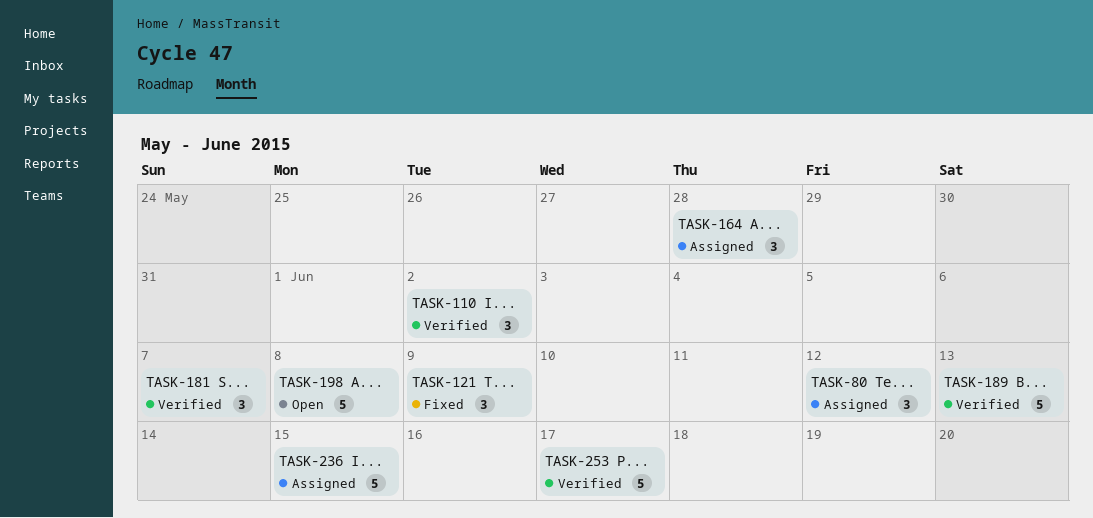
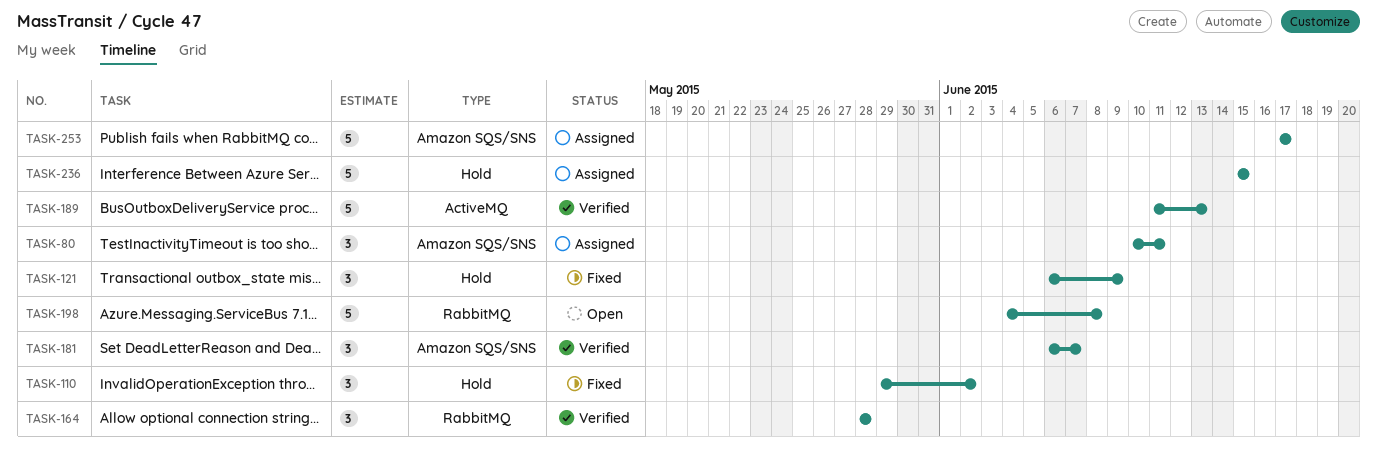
TASK-80, due: Jun 12 -> Jun 11
TASK-110, status: Verified -> Fixed
TASK-164, status: Assigned -> Verified
TASK-253, status: Verified -> Assigned

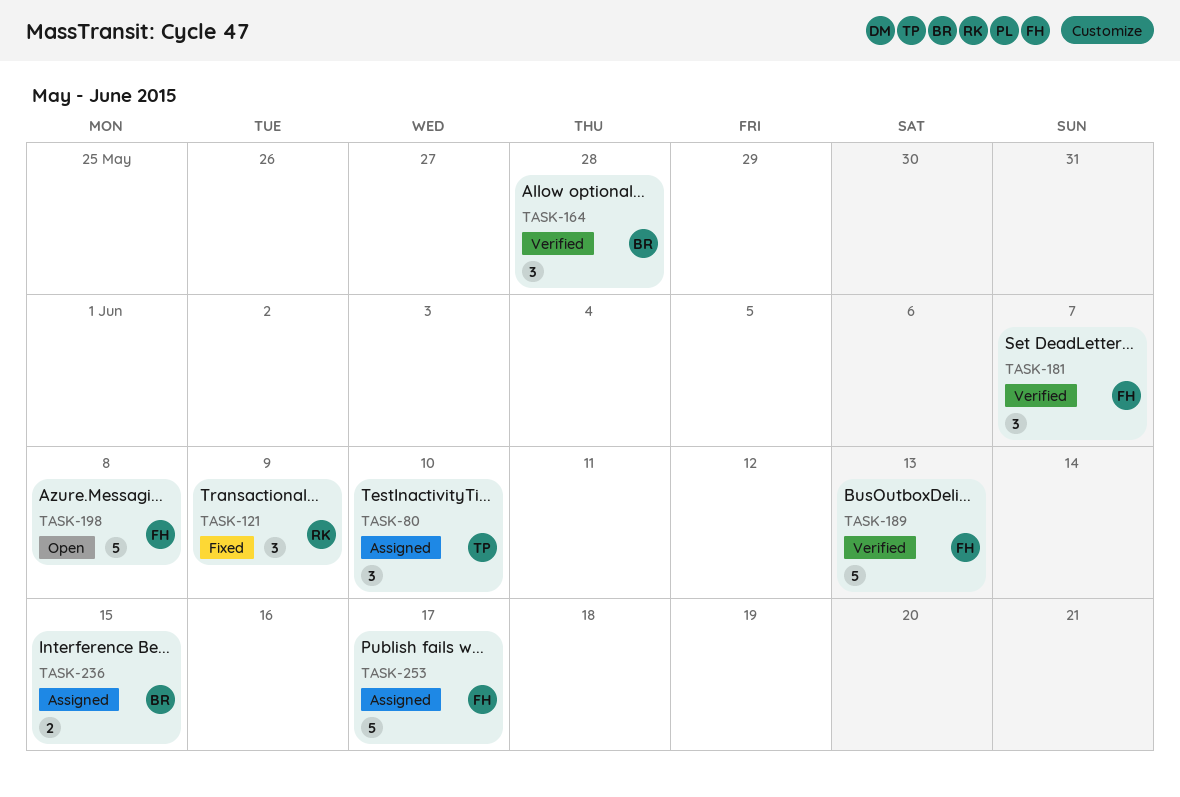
TASK-80, due: Jun 11 -> Jun 10
TASK-110: present -> none
TASK-236, estimate: 5 -> 2

